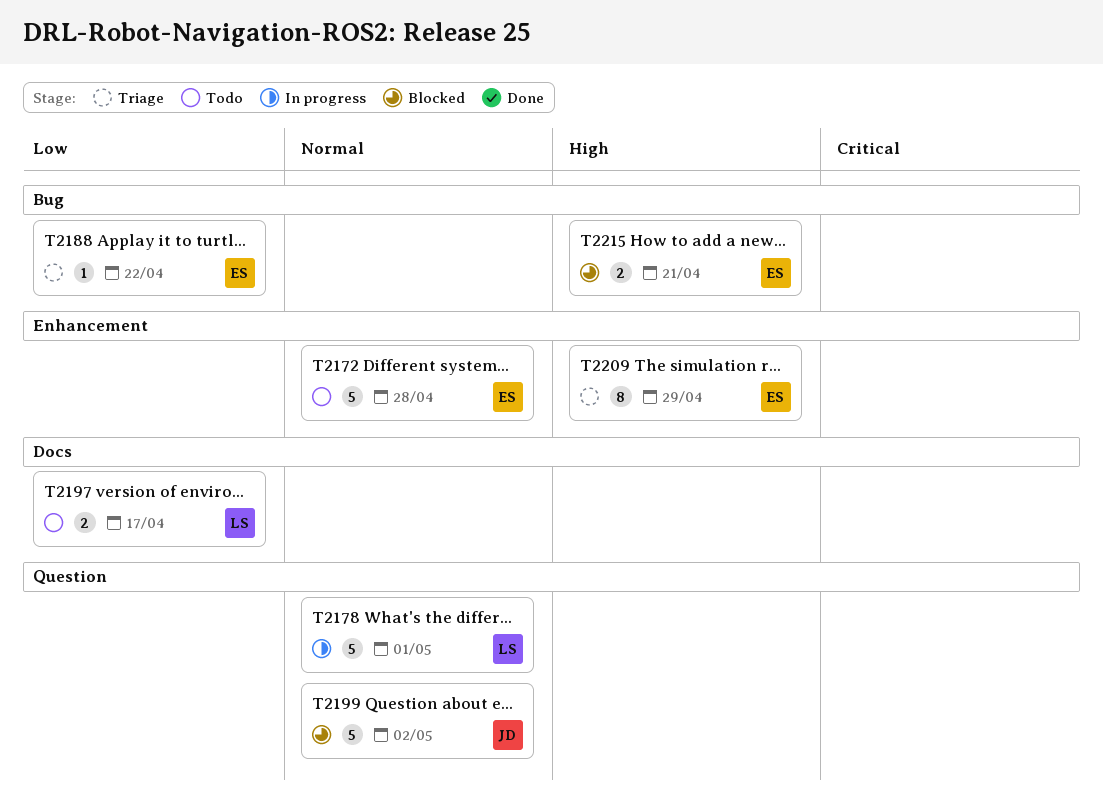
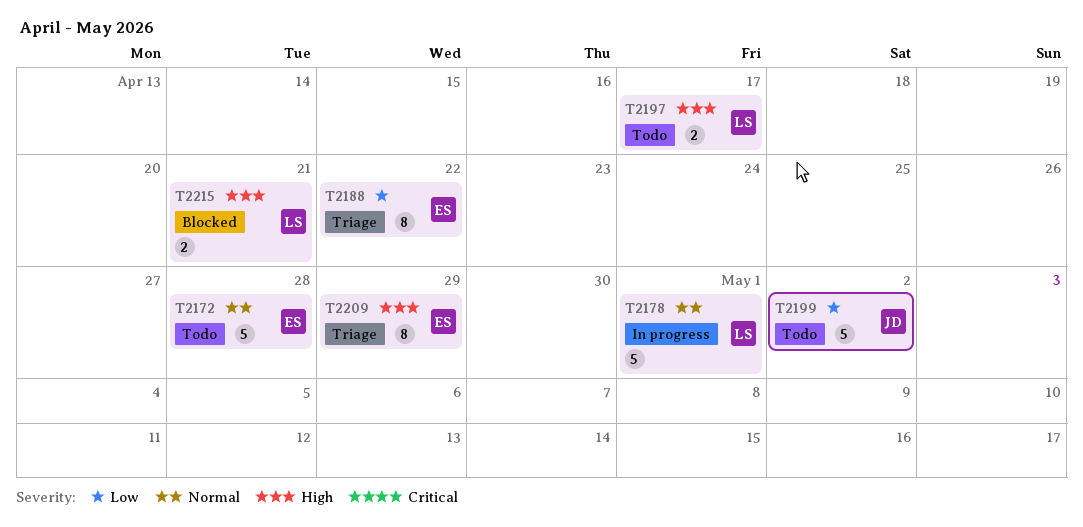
T2188, estimate: 1 -> 8
T2197, priority: Low -> High
T2199, status: Blocked -> Todo
T2199, priority: Normal -> Low
T2215, owner: ES -> LS

